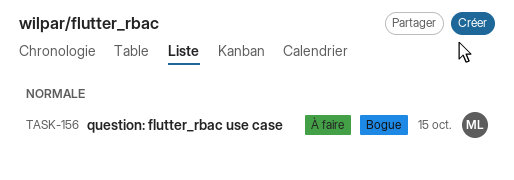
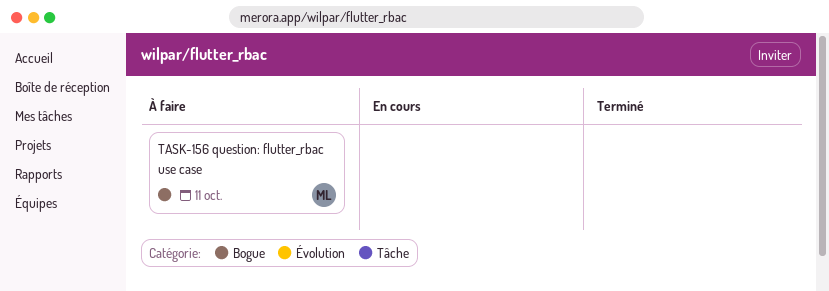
TASK-156, due: Oct 15 -> Oct 11

